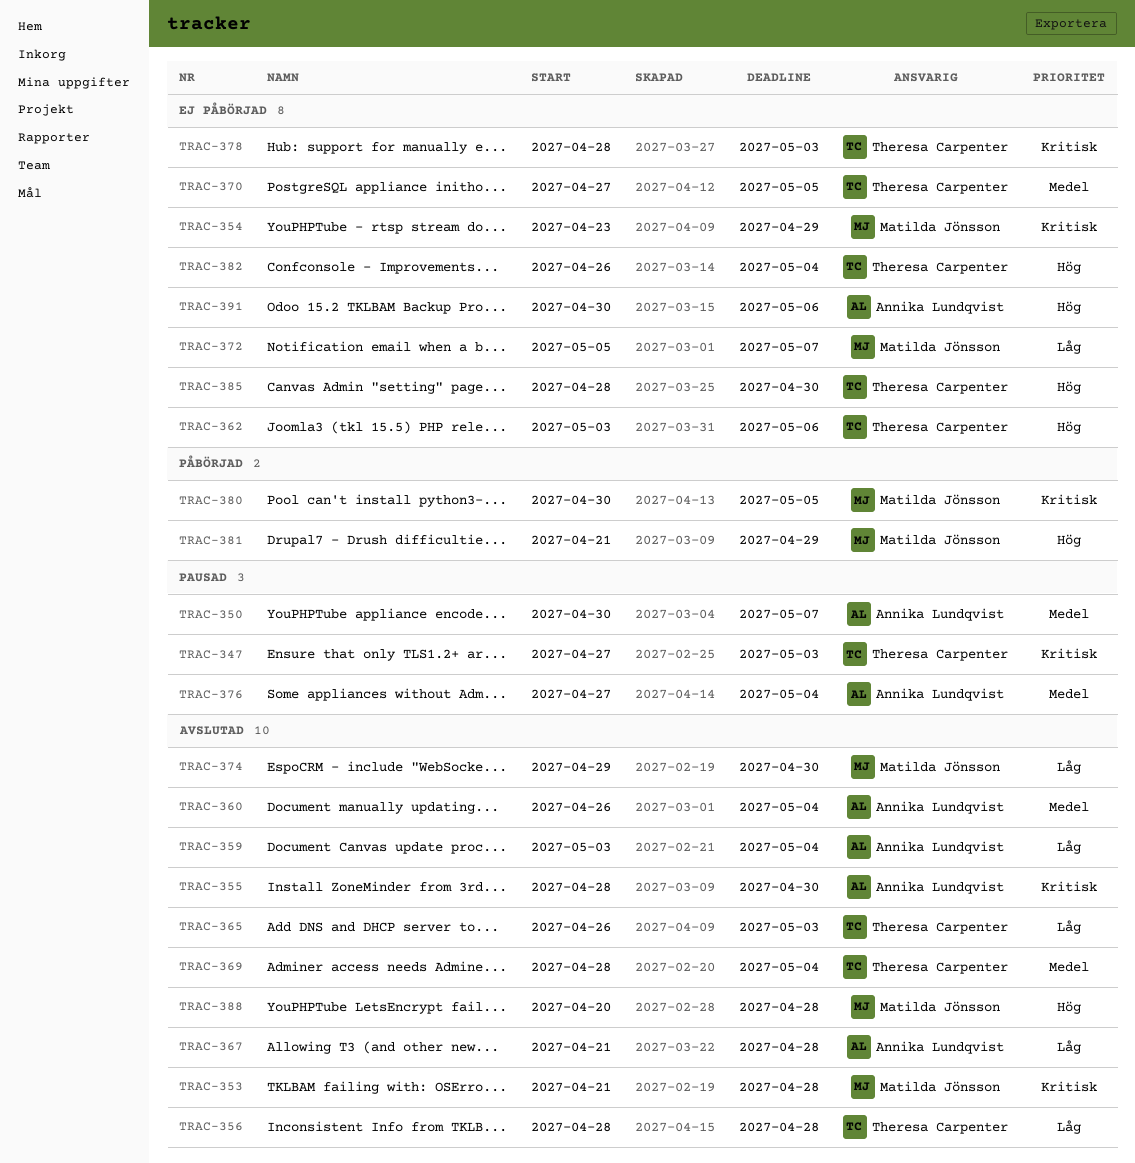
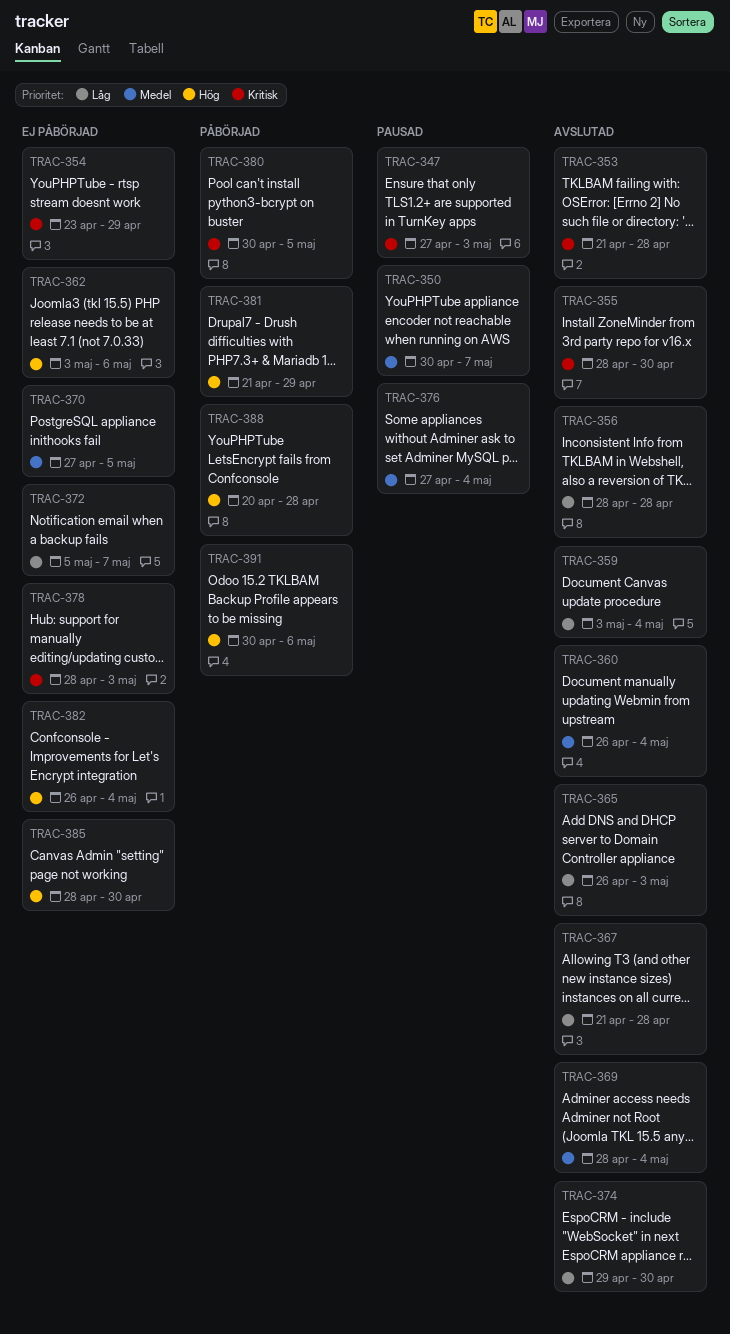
TRAC-388, status: Avslutad -> Påbörjad
TRAC-391, status: Ej påbörjad -> Påbörjad

